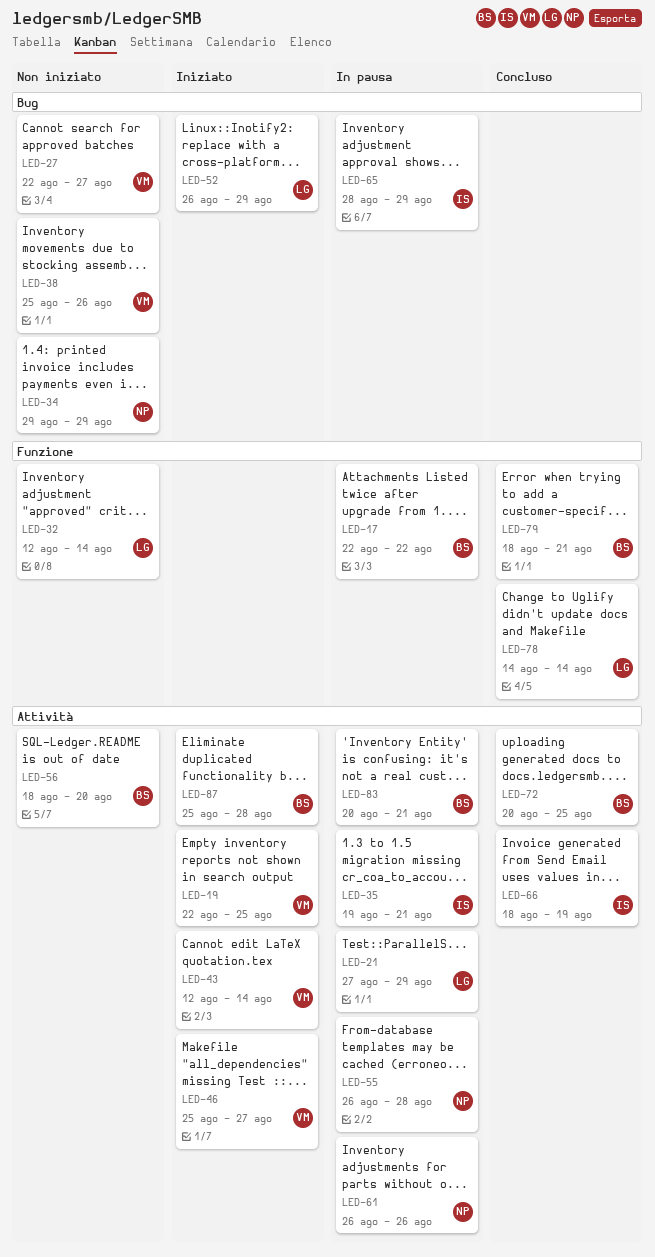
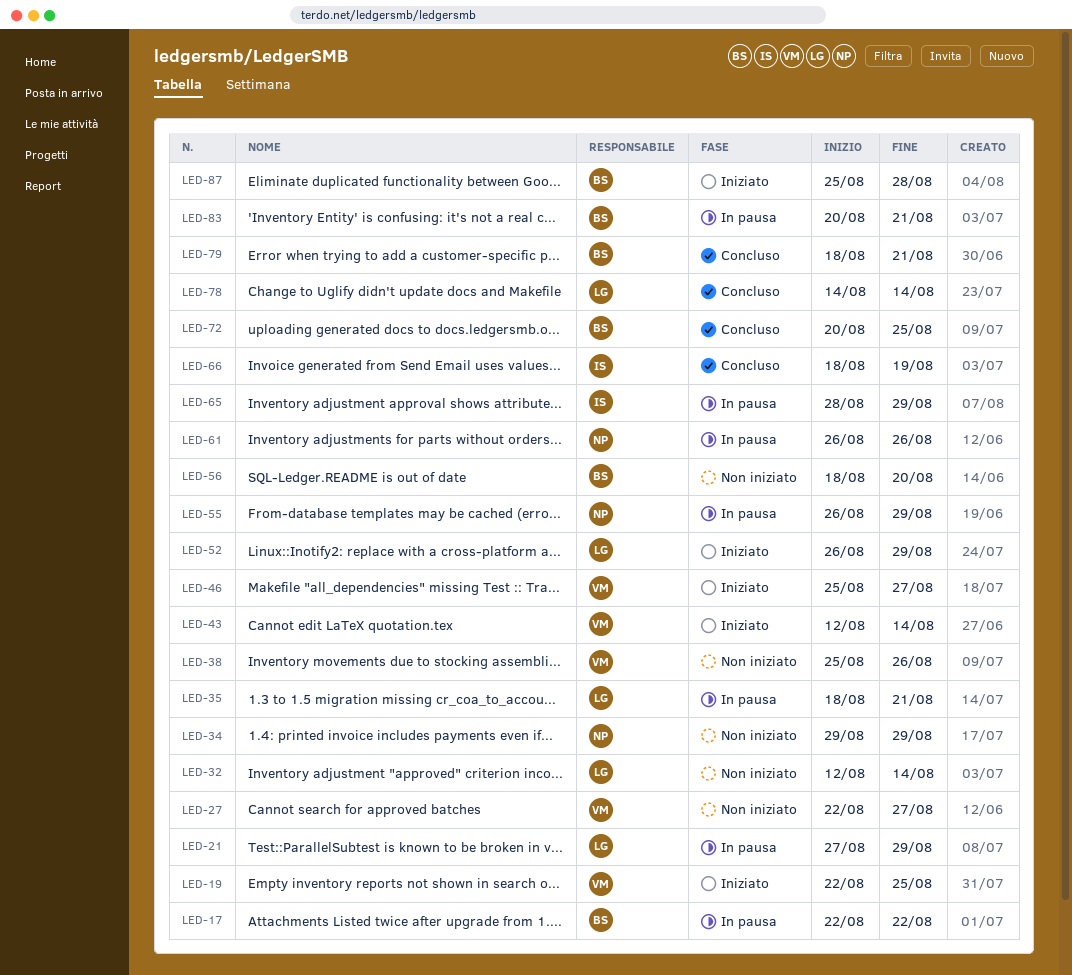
LED-35, owner: IS -> LG
LED-35, start: Aug 19 -> Aug 18
LED-55, due: Aug 28 -> Aug 29

